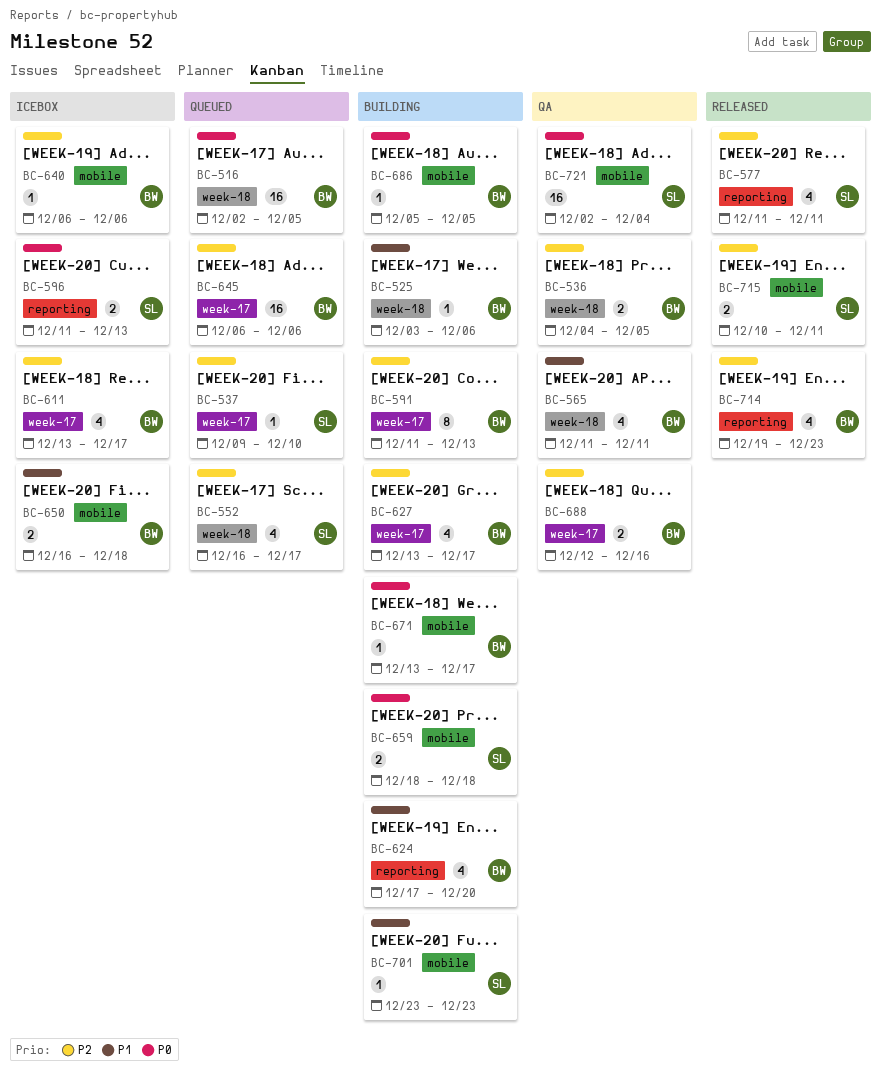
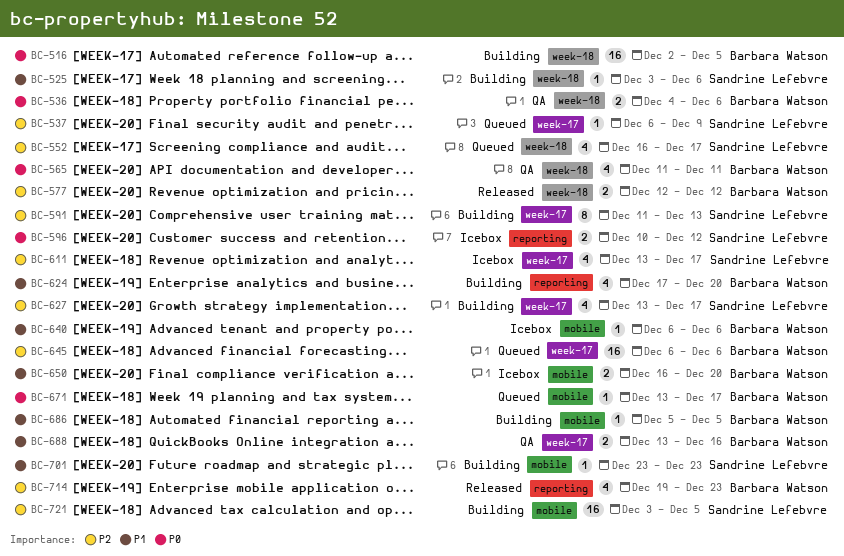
BC-516, status: Queued -> Building
BC-525, owner: Barbara Watson -> Sandrine Lefebvre
BC-536, priority: P2 -> P0
BC-536, due: Dec 5 -> Dec 6
BC-537, start: Dec 9 -> Dec 6
BC-537, due: Dec 10 -> Dec 9
BC-565, priority: P1 -> P0
BC-577, owner: Sandrine Lefebvre -> Barbara Watson
BC-577, label: reporting -> week-18
BC-577, estimate: 4 -> 2
BC-577, start: Dec 11 -> Dec 12
BC-577, due: Dec 11 -> Dec 12
BC-591, owner: Barbara Watson -> Sandrine Lefebvre
BC-596, start: Dec 11 -> Dec 10
BC-596, due: Dec 13 -> Dec 12
BC-611, owner: Barbara Watson -> Sandrine Lefebvre
BC-627, owner: Barbara Watson -> Sandrine Lefebvre
BC-640, priority: P2 -> P1
BC-650, due: Dec 18 -> Dec 20
BC-659: present -> none
BC-671, status: Building -> Queued
BC-686, priority: P0 -> P1
BC-688, priority: P2 -> P1
BC-688, start: Dec 12 -> Dec 13
BC-715: present -> none
BC-721, status: QA -> Building
BC-721, priority: P0 -> P2
BC-721, start: Dec 2 -> Dec 3
BC-721, due: Dec 4 -> Dec 5

